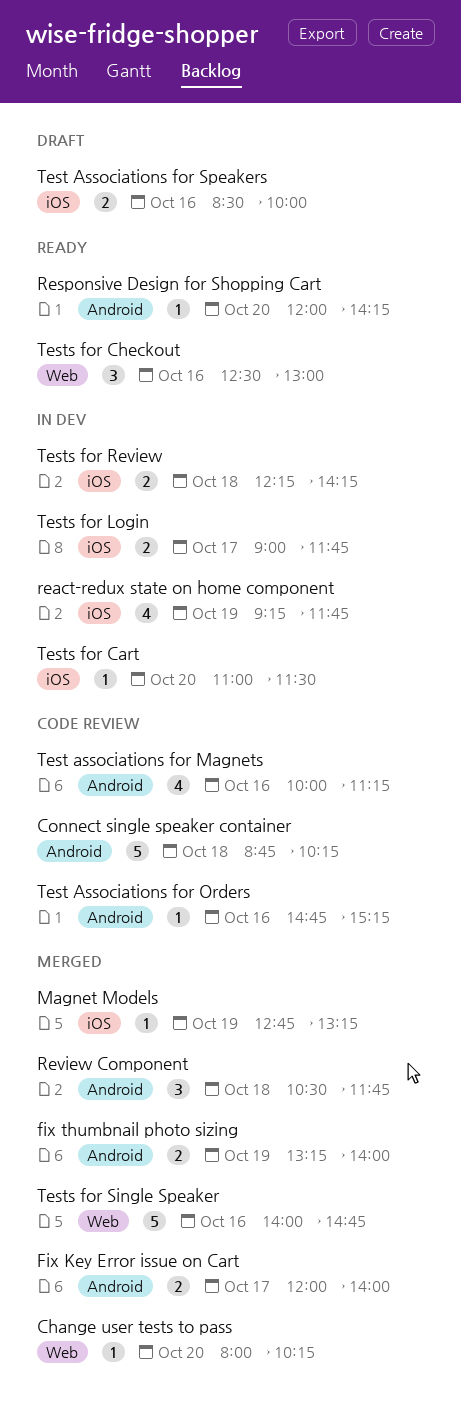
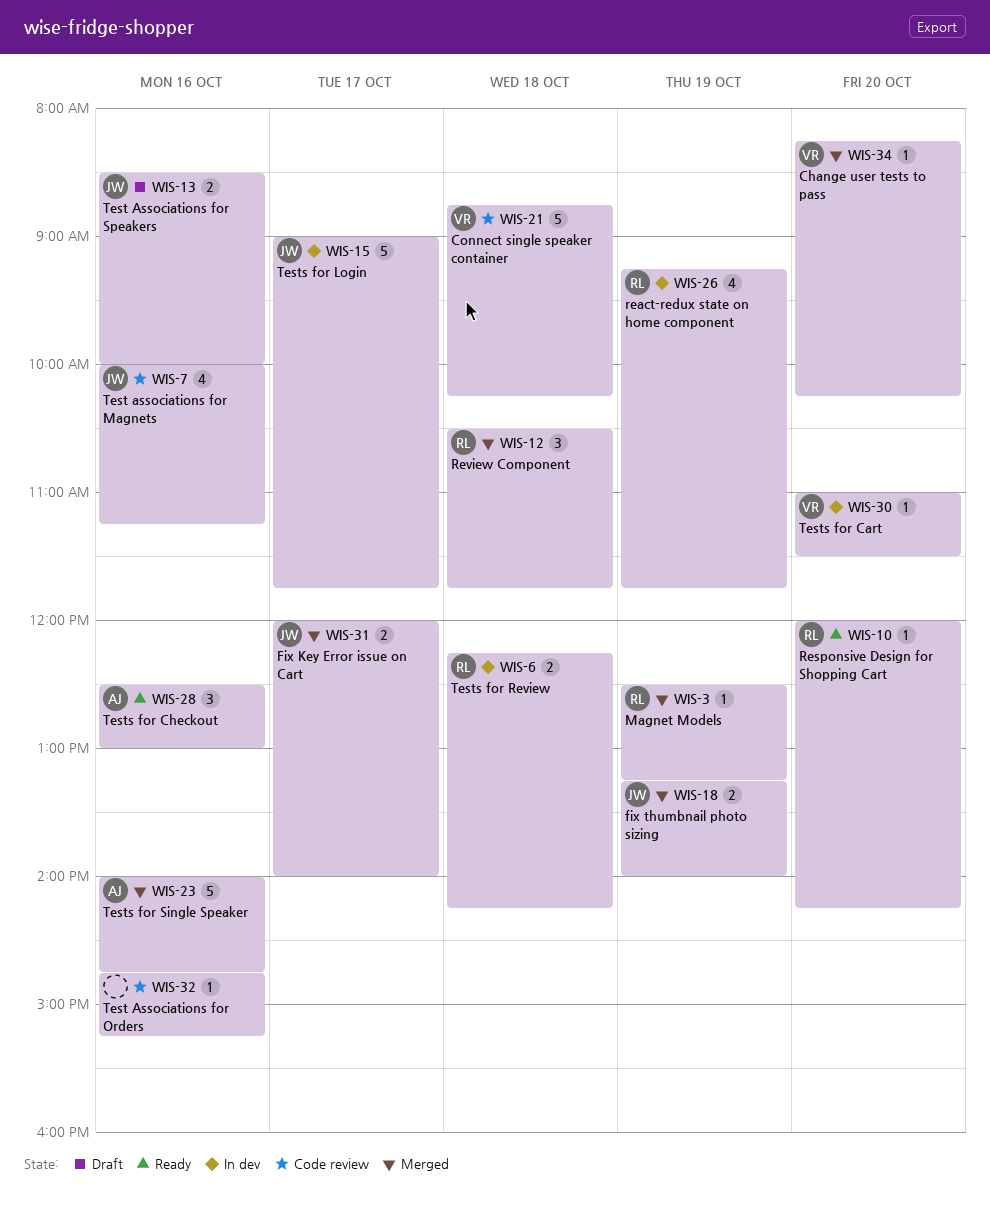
Change user tests to pass, begins: 08:00 -> 08:15
Magnet Models, begins: 12:45 -> 12:30
Tests for Login, estimate: 2 -> 5

